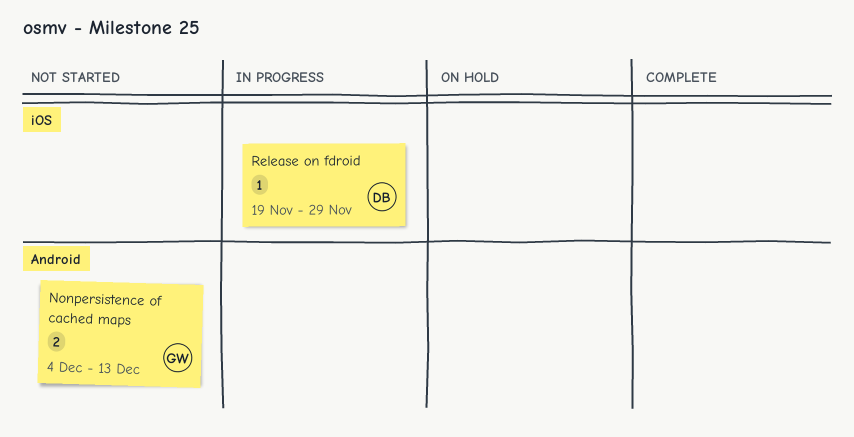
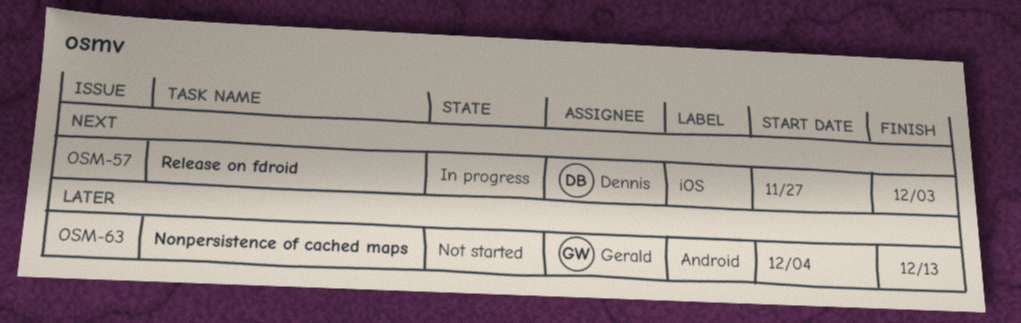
Release on fdroid, start: Nov 19 -> Nov 27
Release on fdroid, due: Nov 29 -> Dec 3

